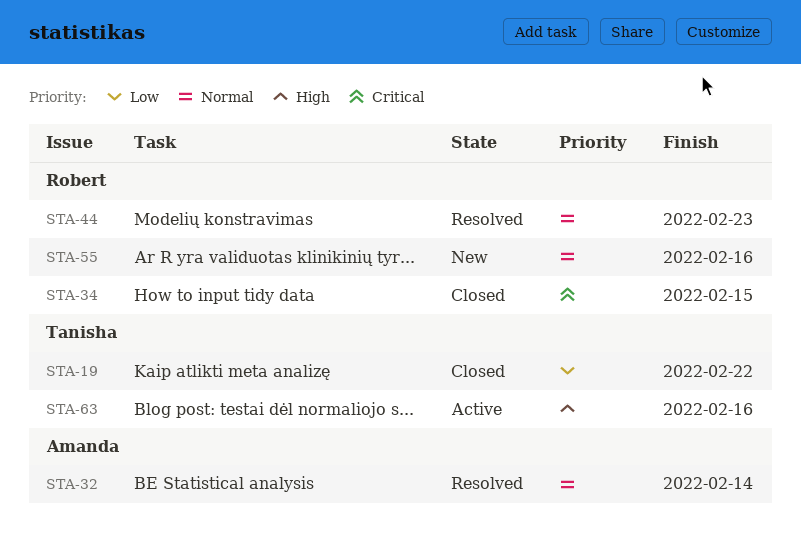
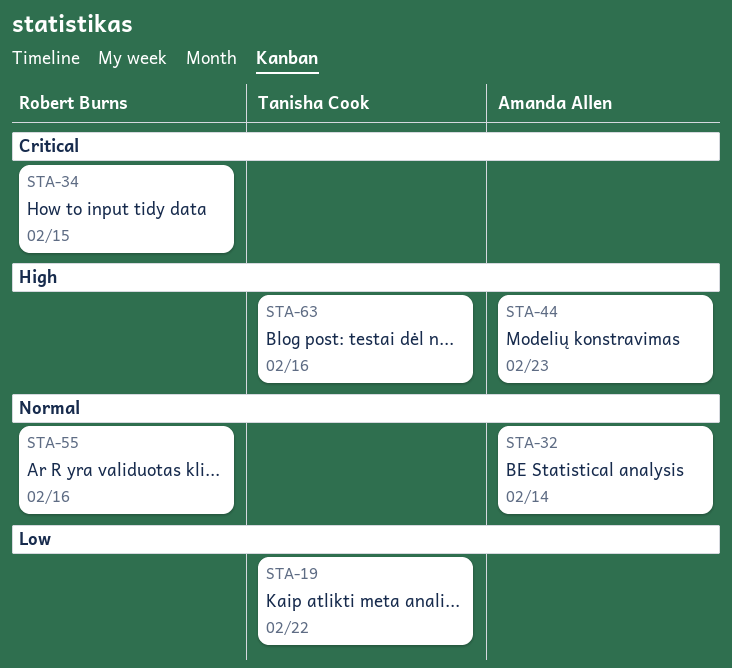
STA-44, owner: Robert Burns -> Amanda Allen
STA-44, priority: Normal -> High

